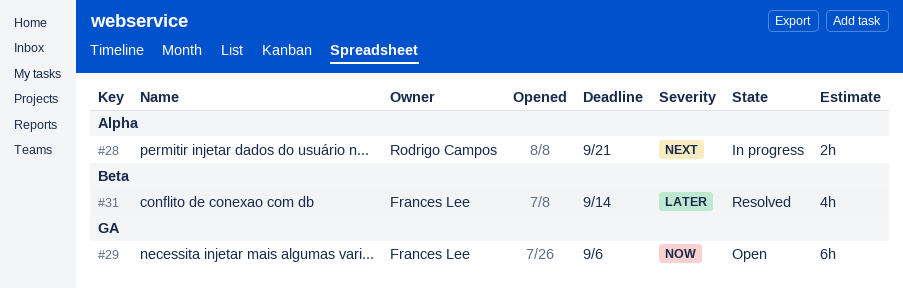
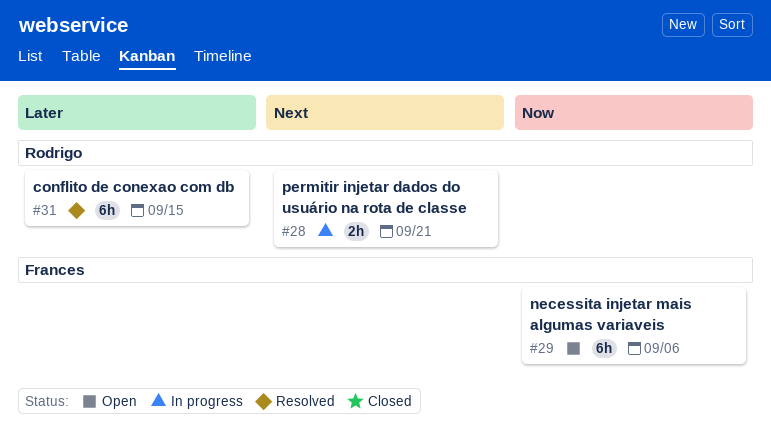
#31, owner: Frances Lee -> Rodrigo Campos
#31, estimate: 4h -> 6h
#31, due: Sep 14 -> Sep 15

